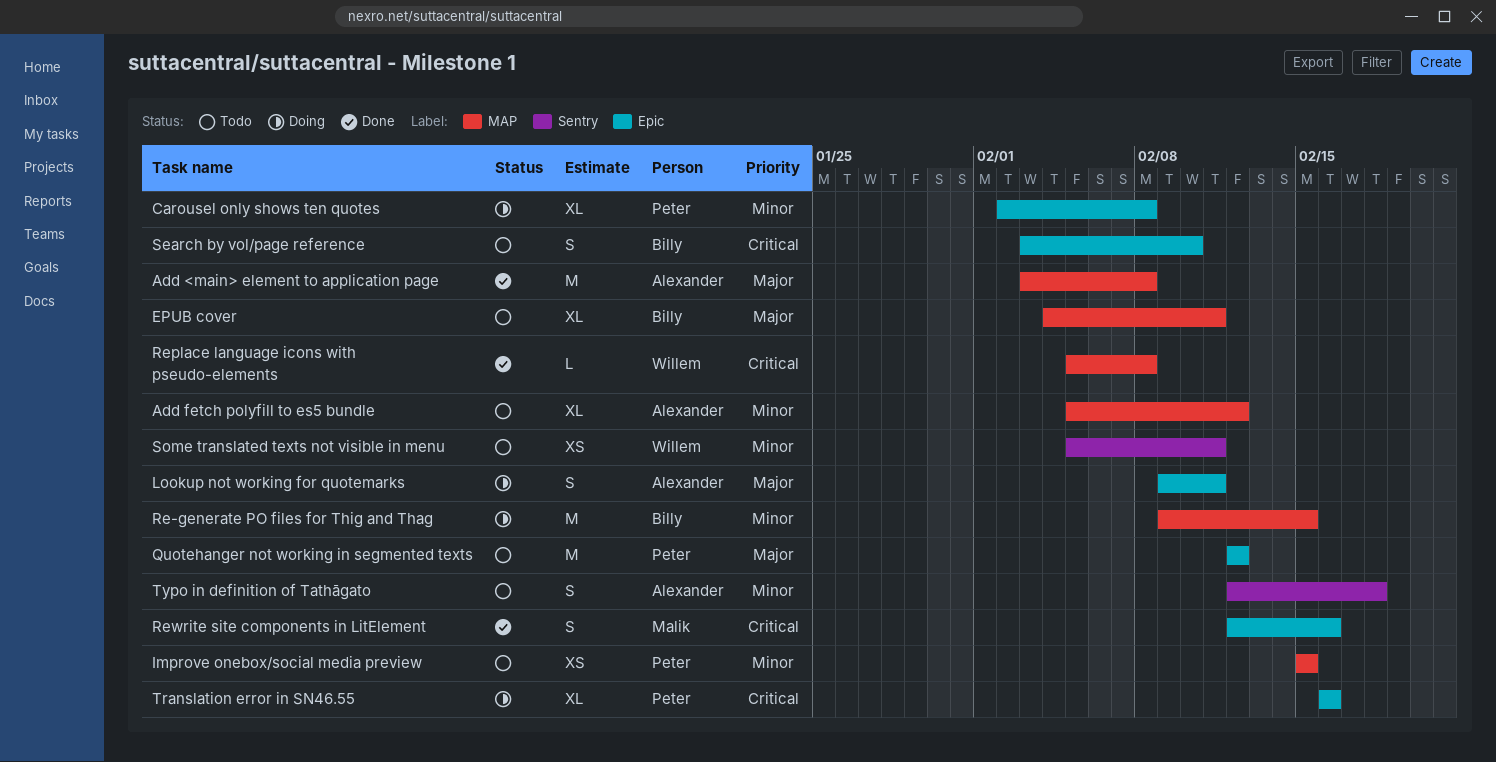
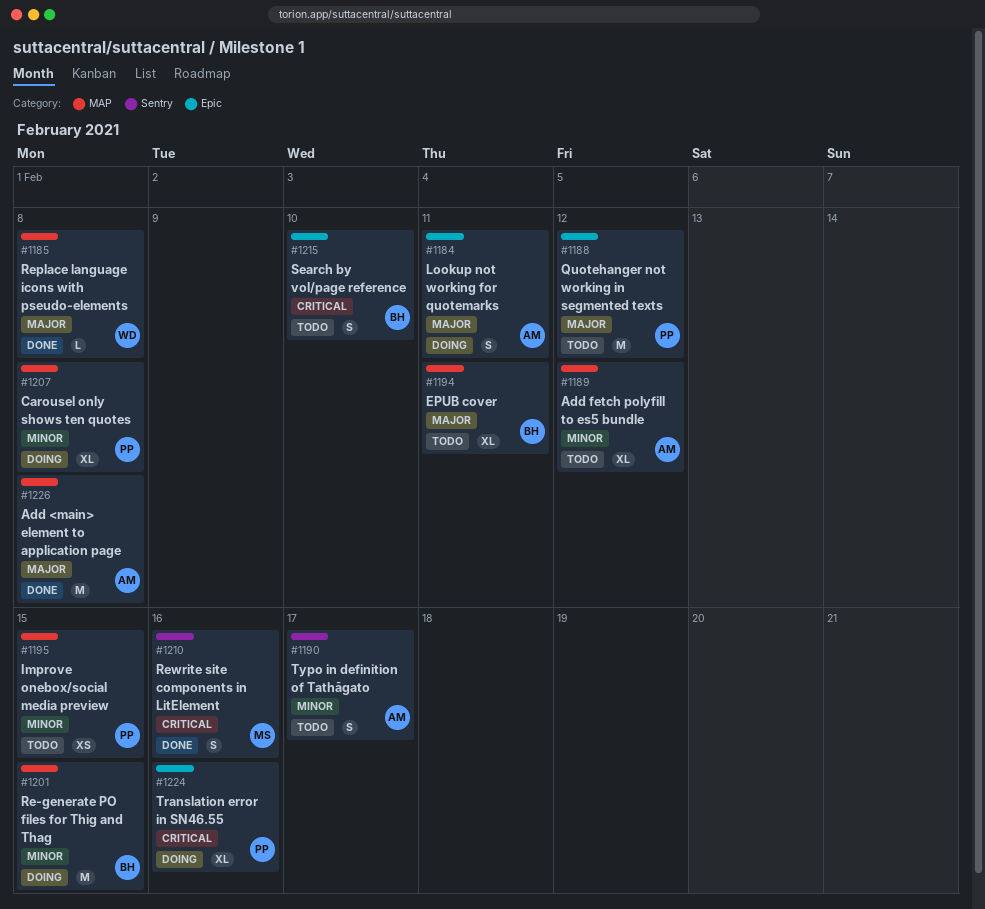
Carousel only shows ten quotes, label: Epic -> MAP
Replace language icons with pseudo-elements, priority: Critical -> Major
Rewrite site components in LitElement, label: Epic -> Sentry
Some translated texts not visible in menu: present -> none
Typo in definition of Tathāgato, due: Feb 18 -> Feb 17

